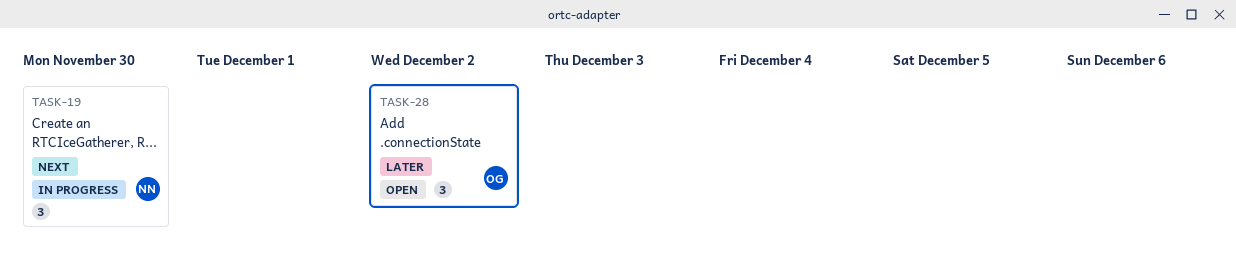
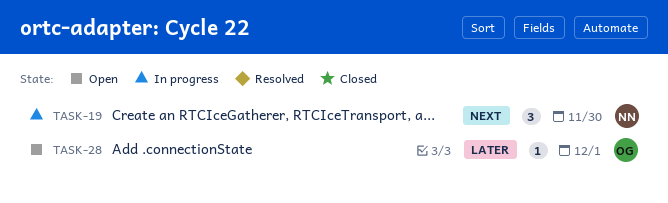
TASK-28, estimate: 3 -> 1
TASK-28, due: Dec 2 -> Dec 1

